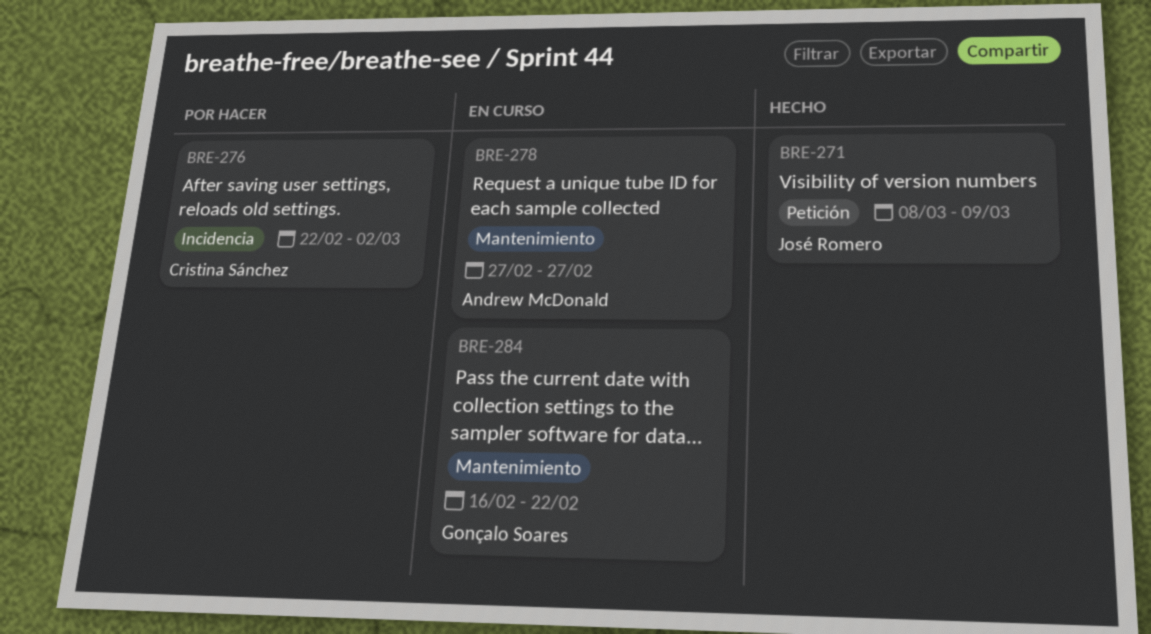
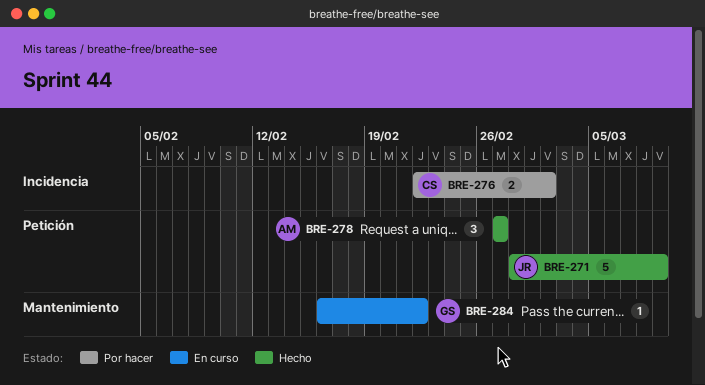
BRE-271, start: Mar 8 -> Feb 28
BRE-278, status: En curso -> Hecho
BRE-278, label: Mantenimiento -> Petición

